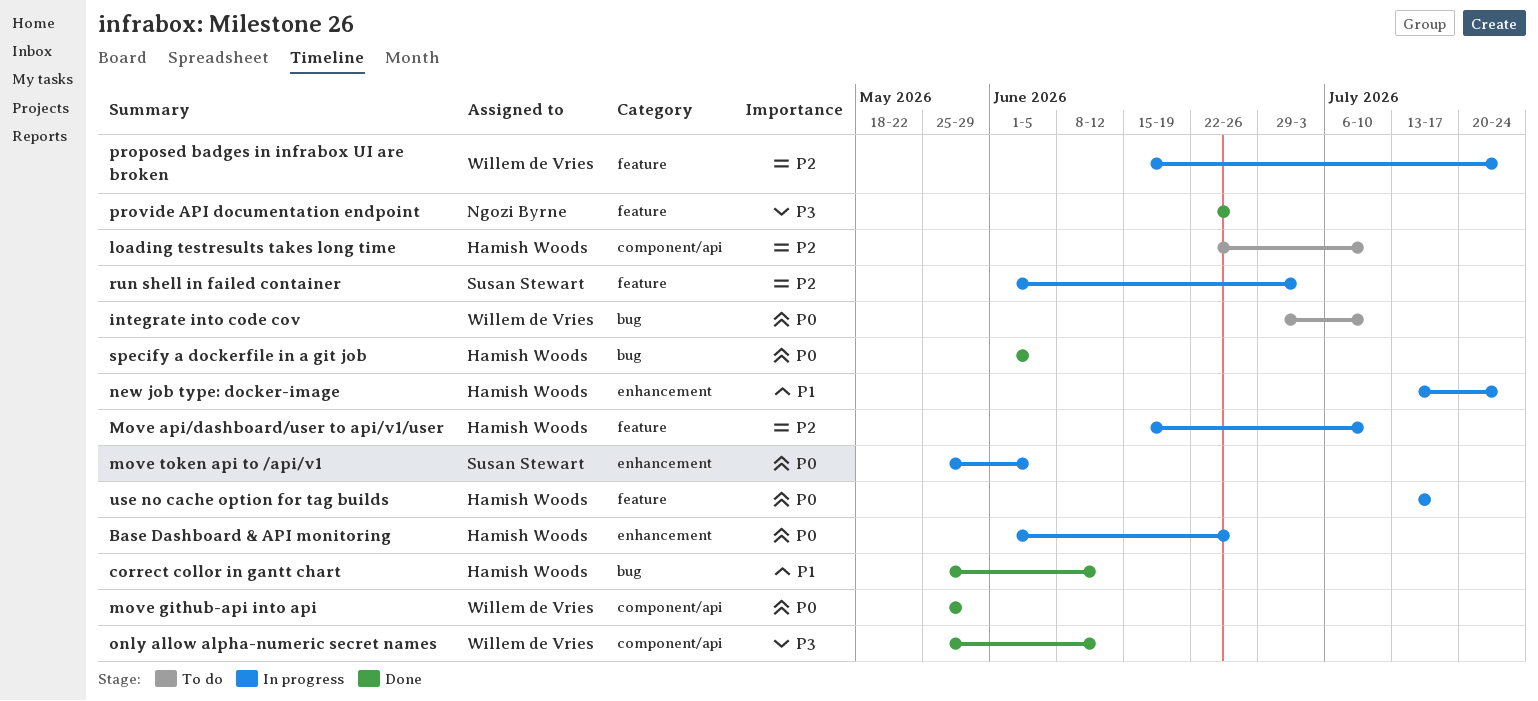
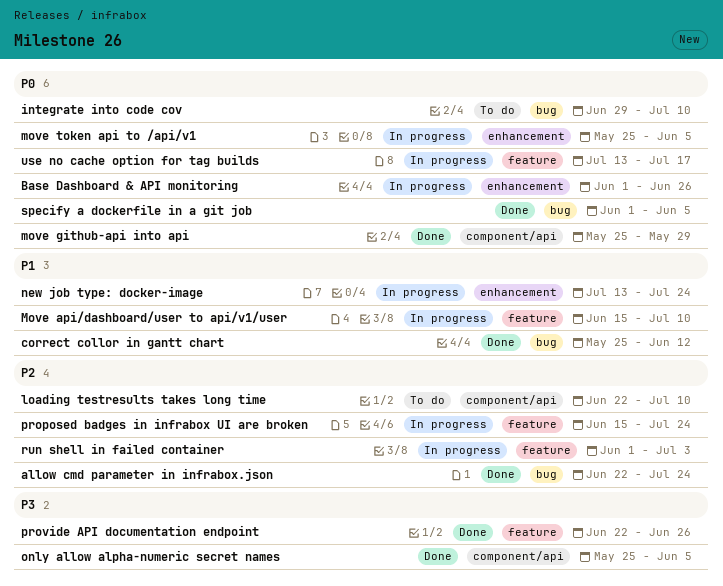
allow cmd parameter in infrabox.json: none -> present
Move api/dashboard/user to api/v1/user, priority: P2 -> P1
only allow alpha-numeric secret names, due: Jun 12 -> Jun 5

